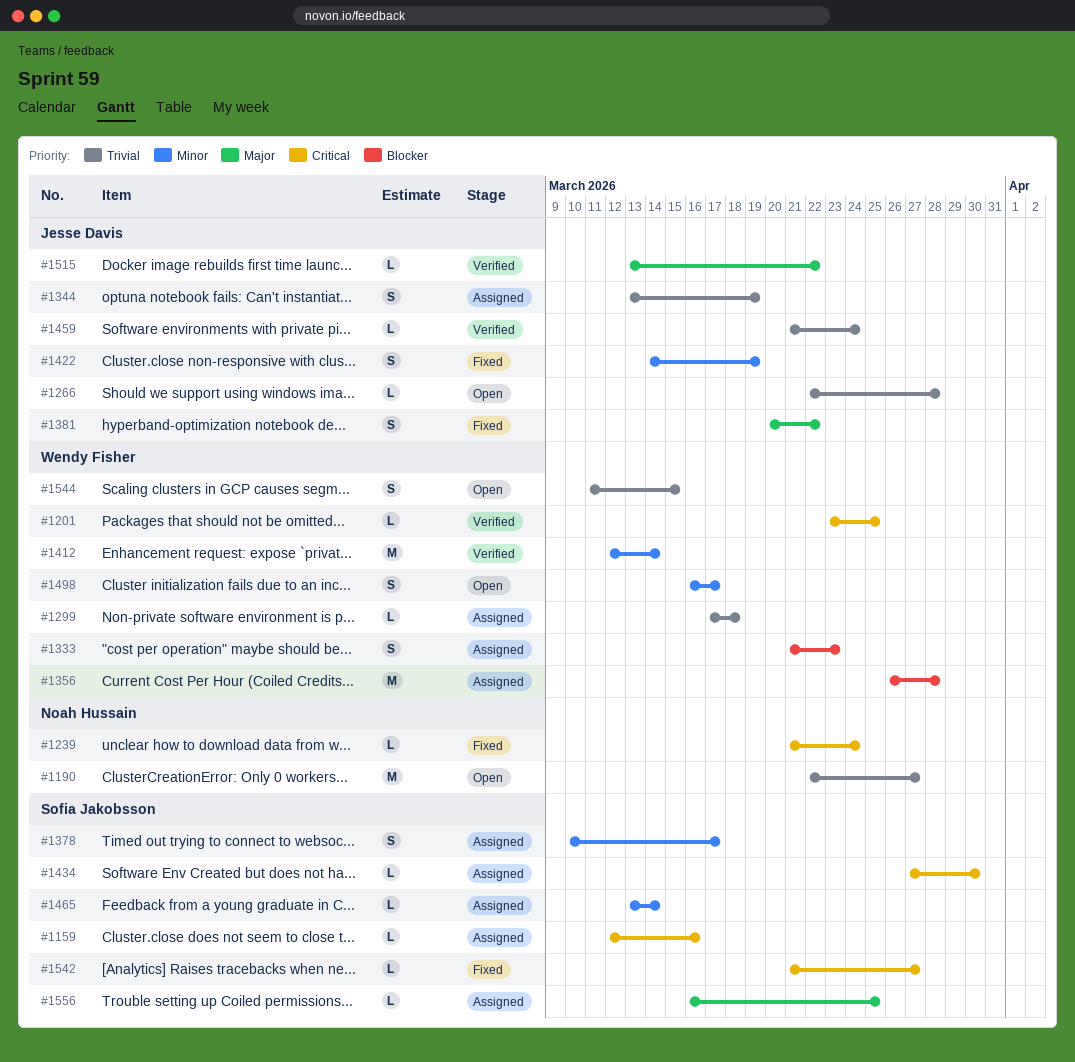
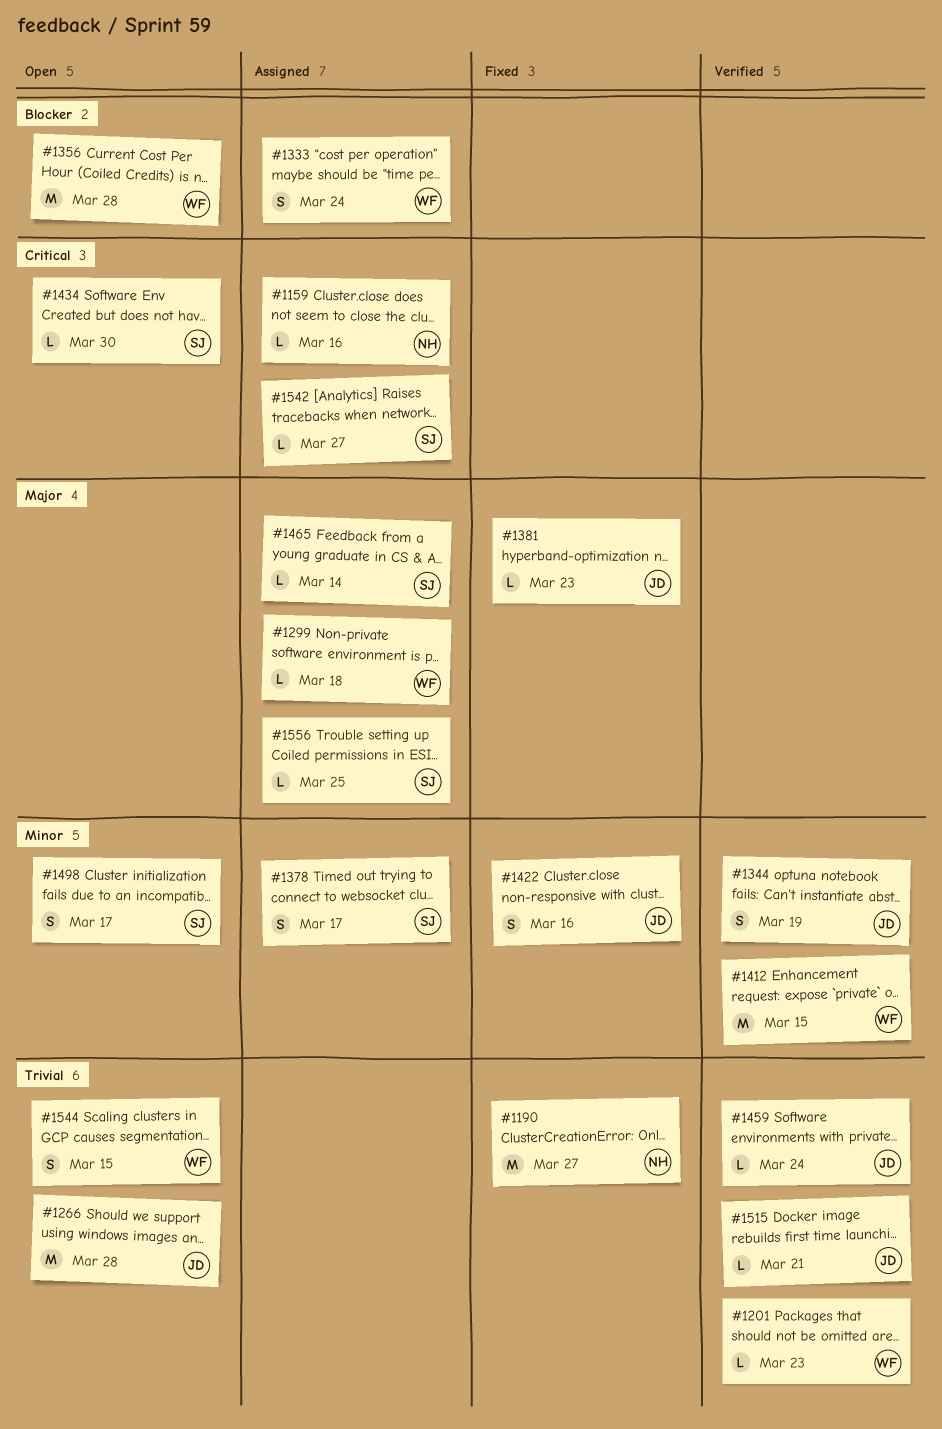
#1159, owner: Sofia Jakobsson -> Noah Hussain
#1190, status: Open -> Fixed
#1201, priority: Critical -> Trivial
#1201, due: Mar 25 -> Mar 23
#1239: present -> none
#1266, estimate: L -> M
#1299, priority: Trivial -> Major
#1333, due: Mar 23 -> Mar 24
#1344, status: Assigned -> Verified
#1344, priority: Trivial -> Minor
#1356, status: Assigned -> Open
#1381, estimate: S -> L
#1381, due: Mar 22 -> Mar 23
#1412, due: Mar 14 -> Mar 15
#1422, due: Mar 19 -> Mar 16
#1434, status: Assigned -> Open
#1465, priority: Minor -> Major
#1498, owner: Wendy Fisher -> Sofia Jakobsson
#1515, priority: Major -> Trivial
#1515, due: Mar 22 -> Mar 21
#1542, status: Fixed -> Assigned

